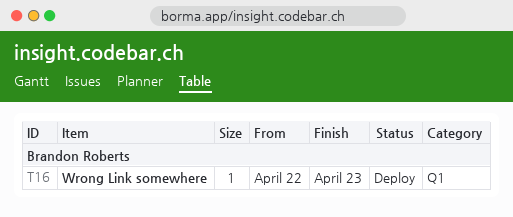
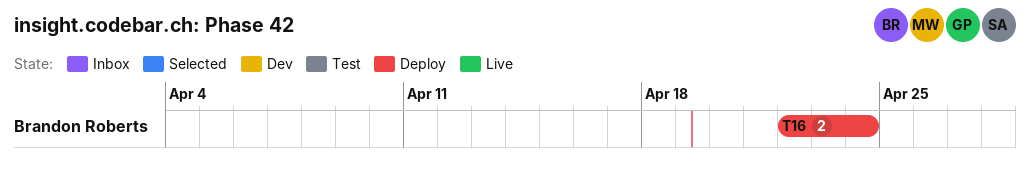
T16, estimate: 1 -> 2
T16, due: Apr 23 -> Apr 24

